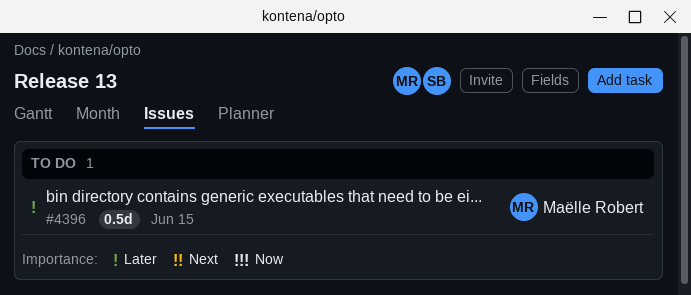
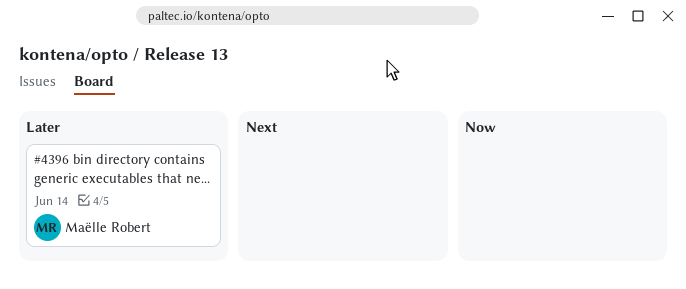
#4396, due: Jun 15 -> Jun 14

